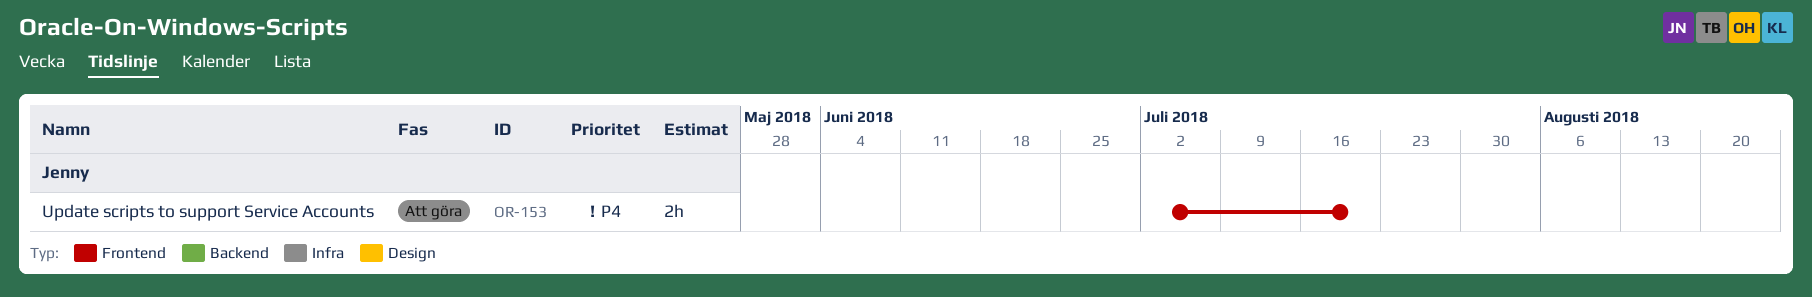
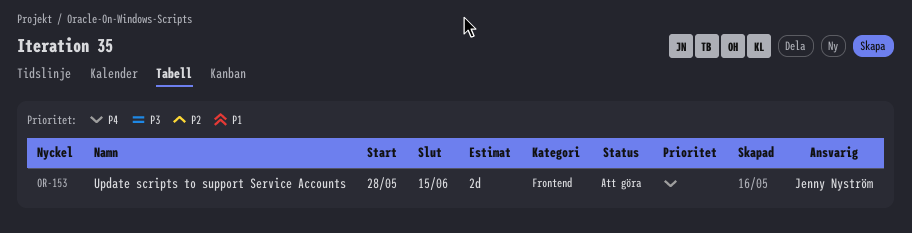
OR-153, estimate: 2h -> 2d
OR-153, start: Jul 2 -> May 28
OR-153, due: Jul 20 -> Jun 15

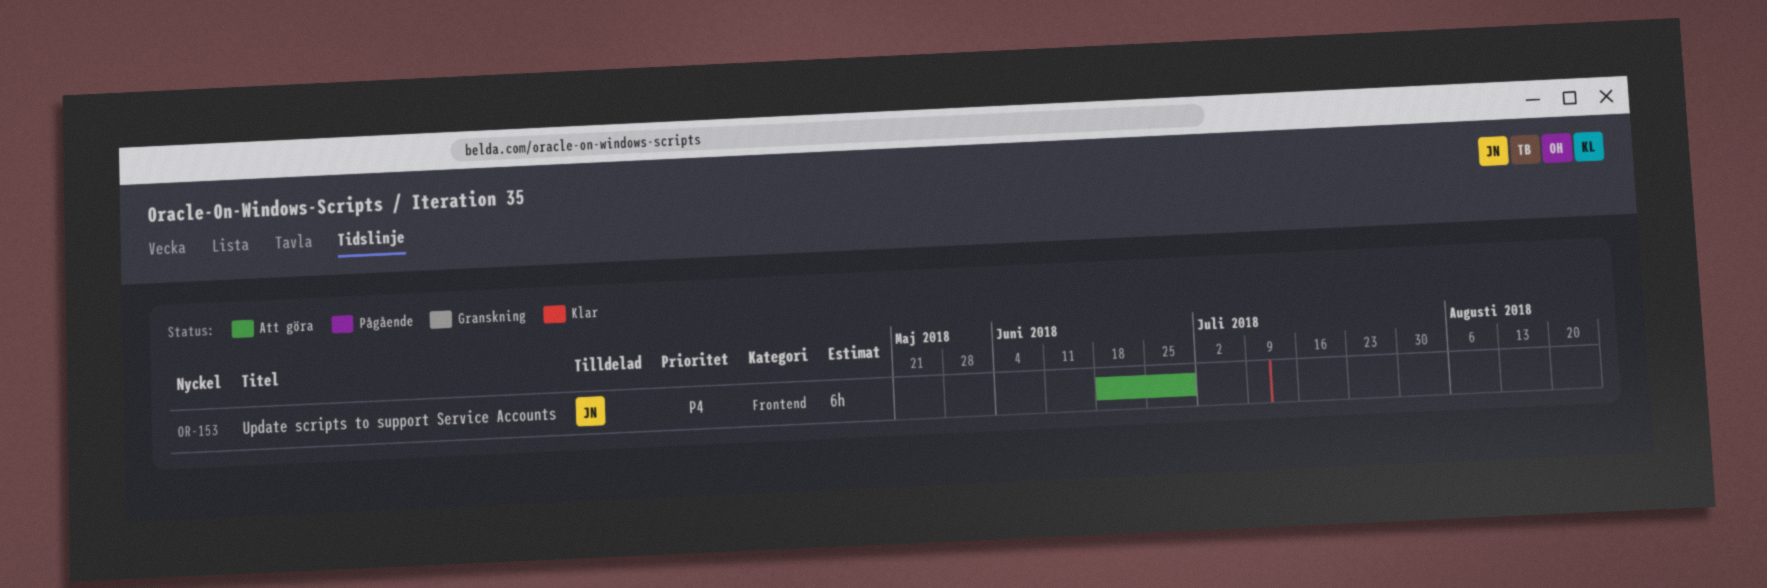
OR-153, estimate: 2d -> 6h
OR-153, start: May 28 -> Jun 18
OR-153, due: Jun 15 -> Jun 29

